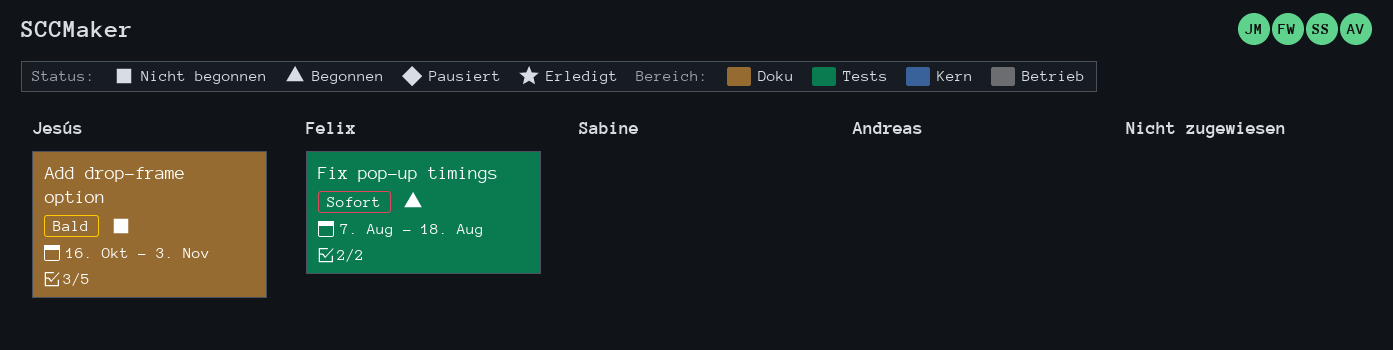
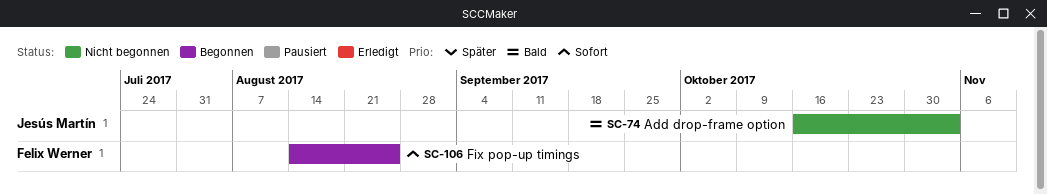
Fix pop-up timings, start: Aug 7 -> Aug 14
Fix pop-up timings, due: Aug 18 -> Aug 25

